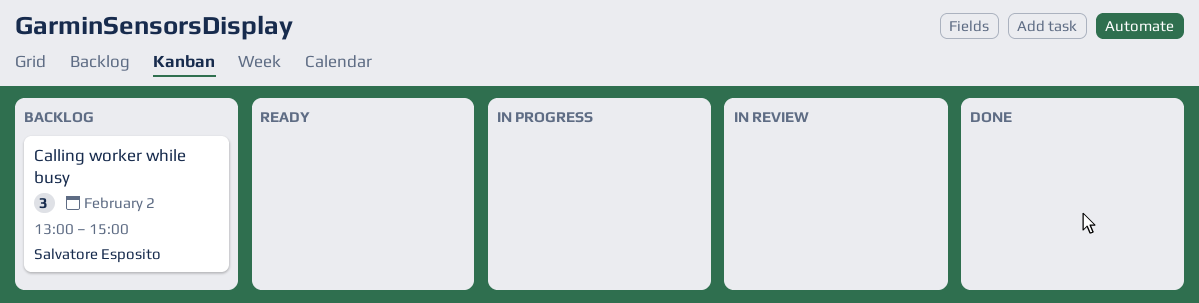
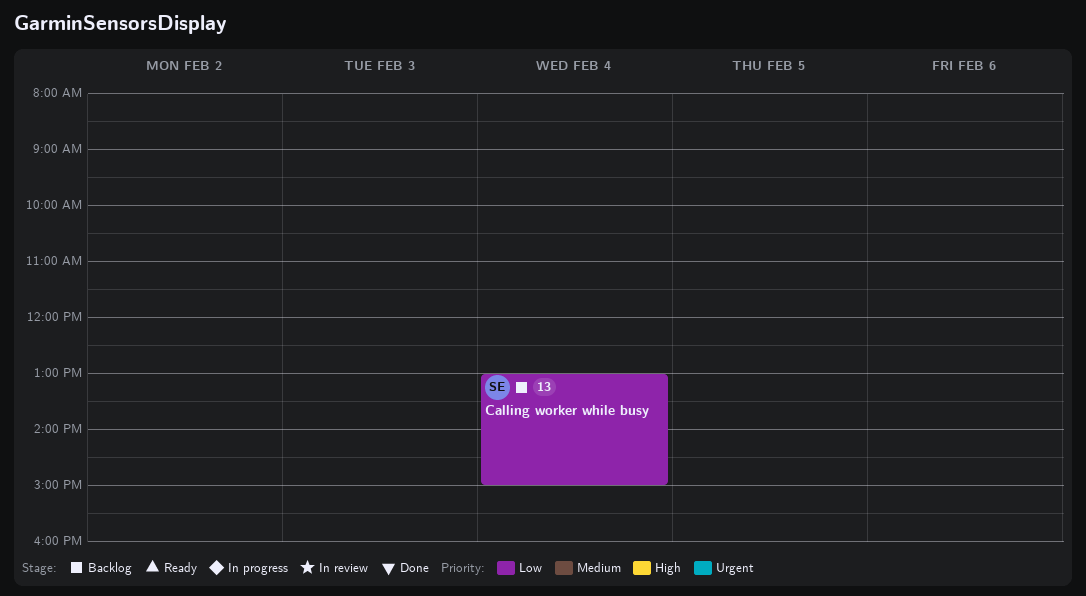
Calling worker while busy, estimate: 3 -> 13
Calling worker while busy, day: Feb 2 -> Feb 4

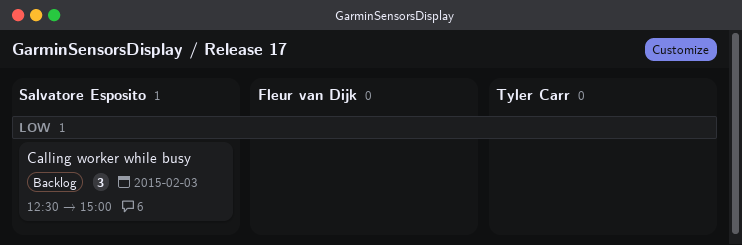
Calling worker while busy, estimate: 13 -> 3
Calling worker while busy, day: Feb 4 -> Feb 3
Calling worker while busy, begins: 13:00 -> 12:30

